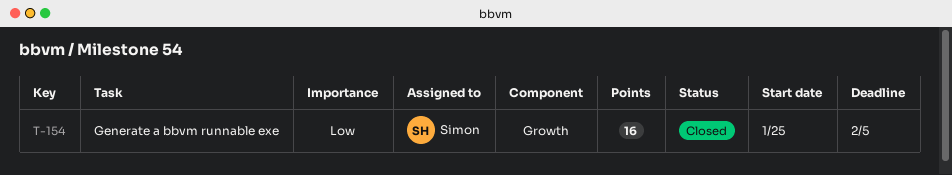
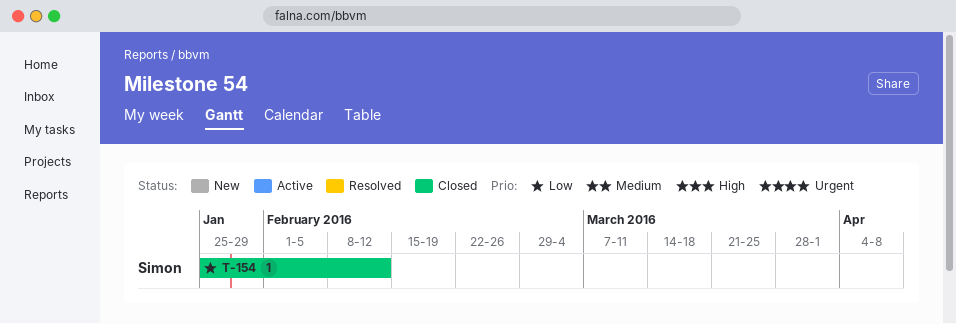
T-154, estimate: 16 -> 1
T-154, due: Feb 5 -> Feb 12

